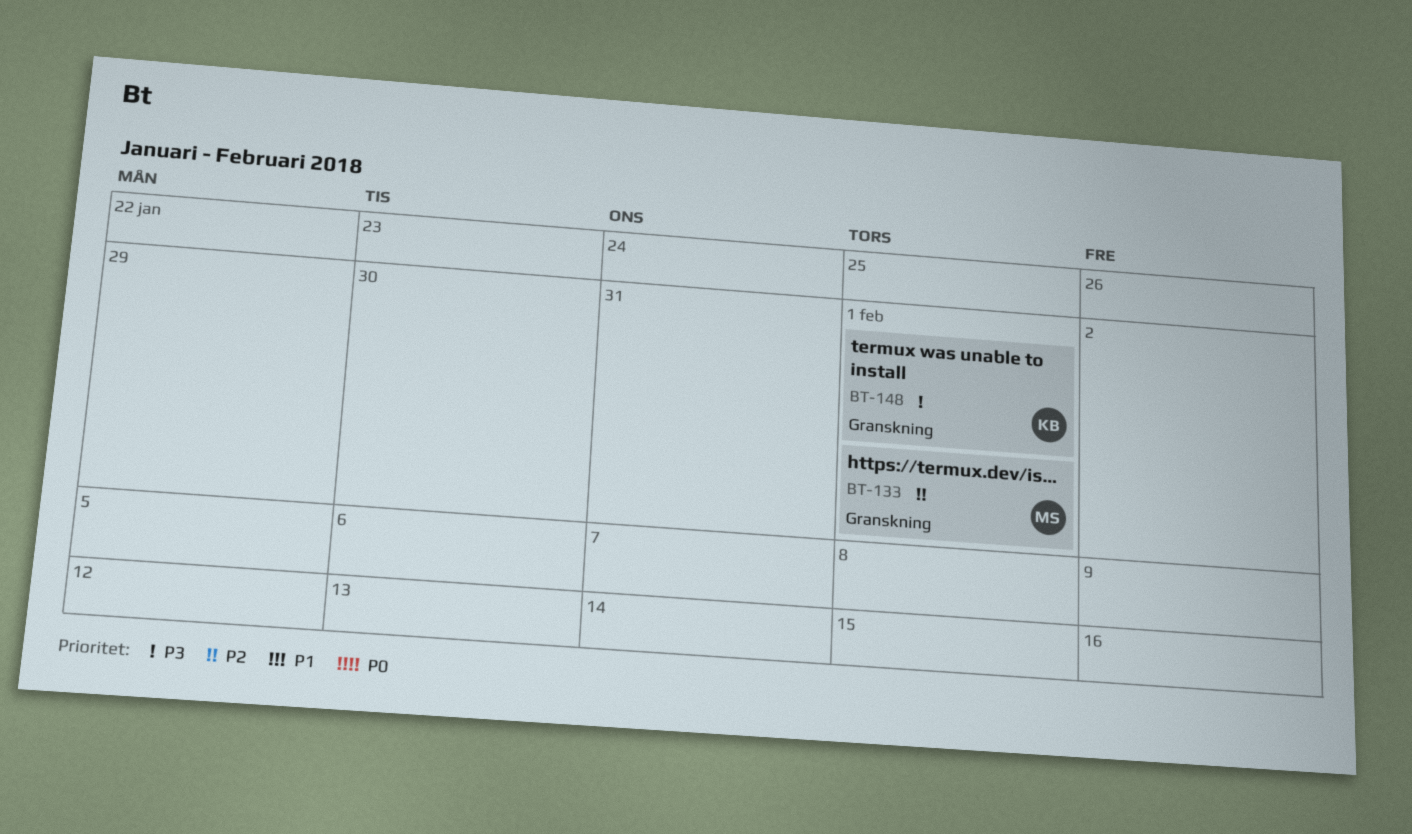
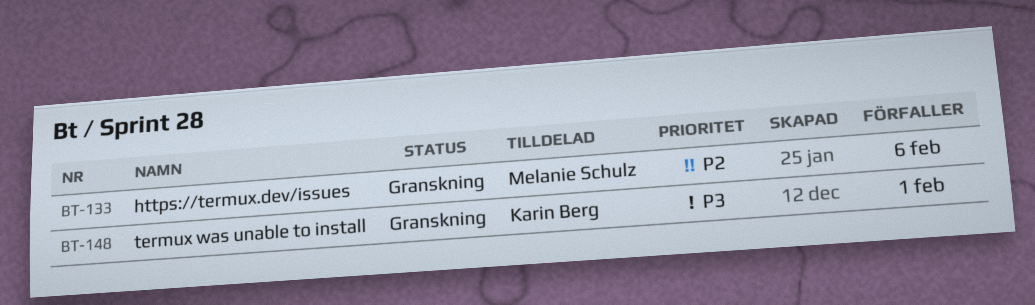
BT-133, due: Feb 1 -> Feb 6

